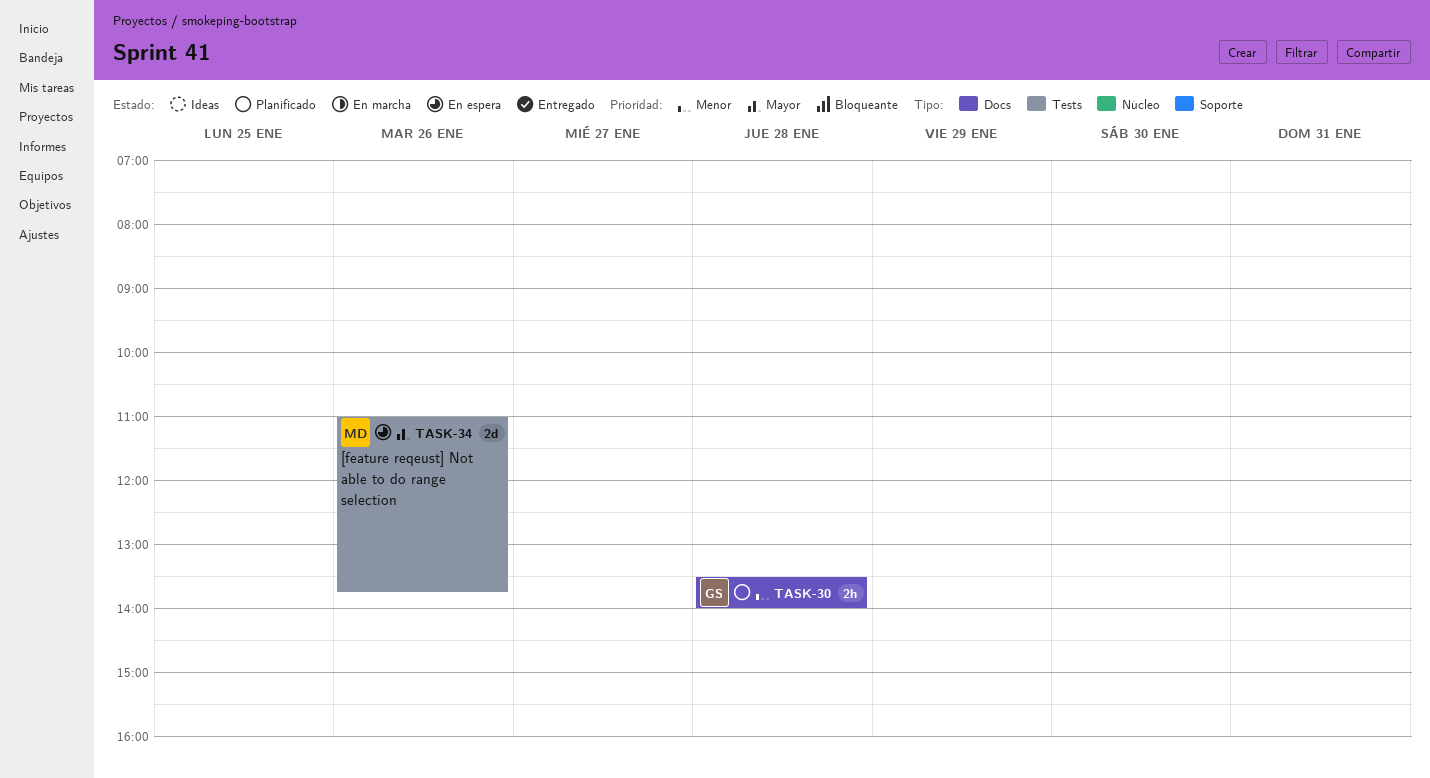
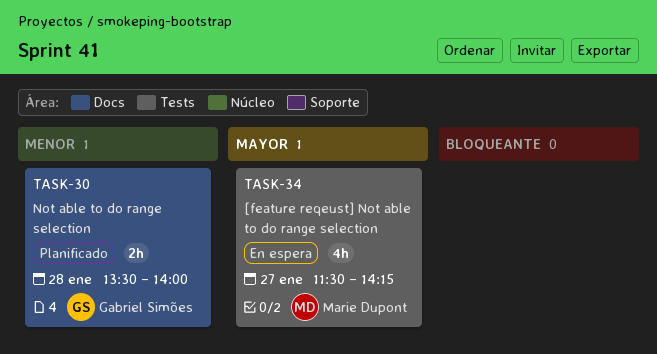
TASK-34, estimate: 2d -> 4h
TASK-34, day: Jan 26 -> Jan 27
TASK-34, begins: 11:00 -> 11:30
TASK-34, ends: 13:45 -> 14:15

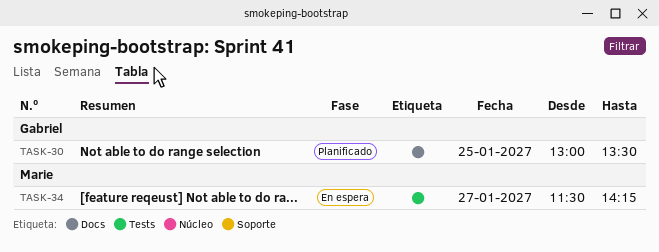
TASK-30, day: Jan 28 -> Jan 25
TASK-30, begins: 13:30 -> 13:00
TASK-30, ends: 14:00 -> 13:30

